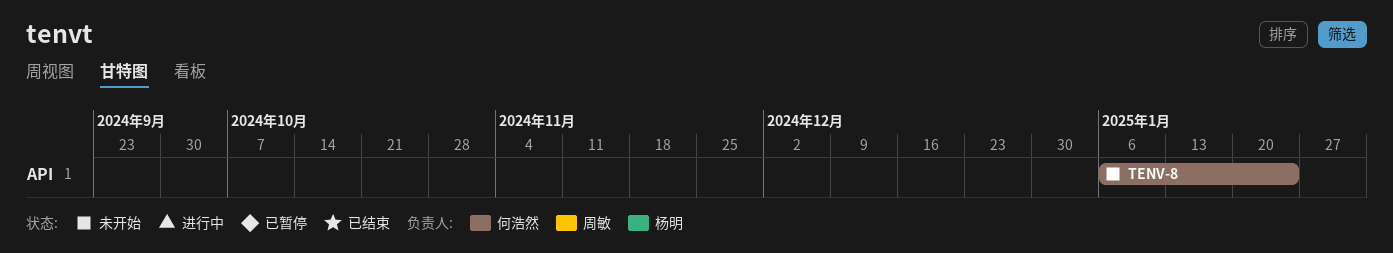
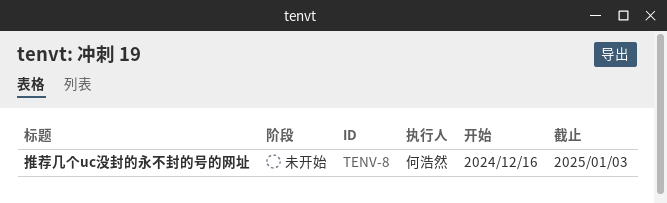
TENV-8, start: Jan 6 -> Dec 16
TENV-8, due: Jan 24 -> Jan 3

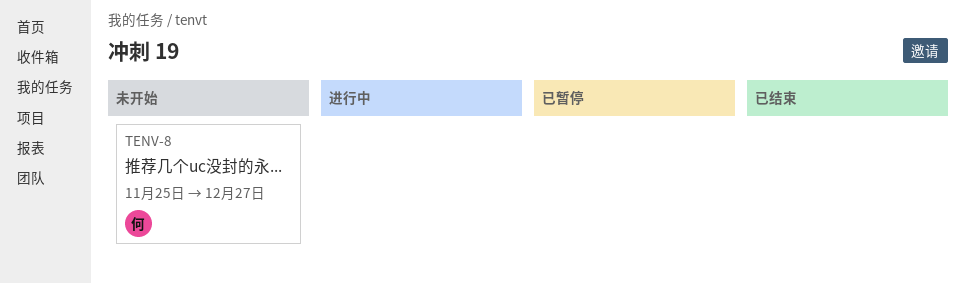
TENV-8, start: Dec 16 -> Nov 25
TENV-8, due: Jan 3 -> Dec 27

